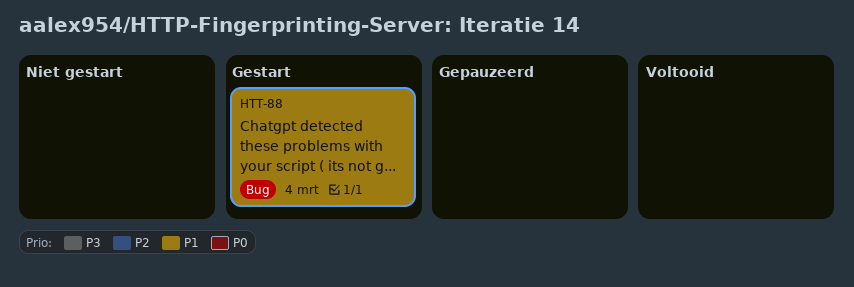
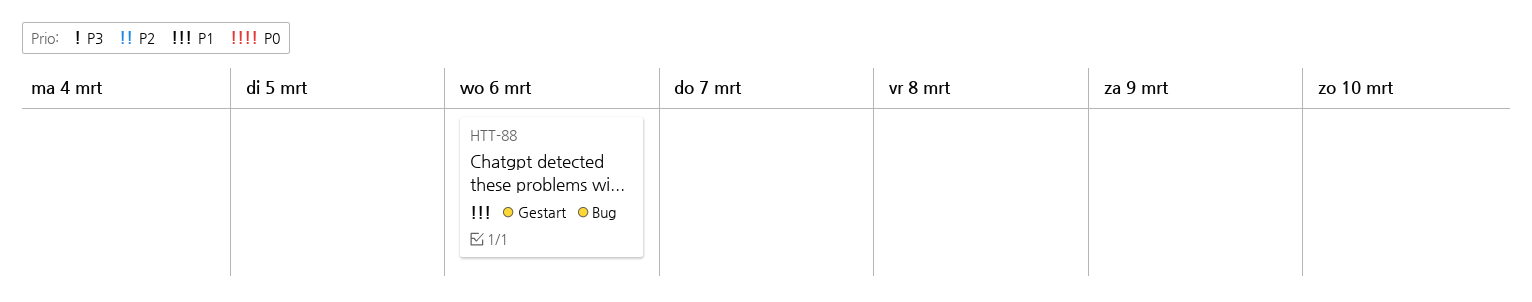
HTT-88, due: Mar 4 -> Mar 6

